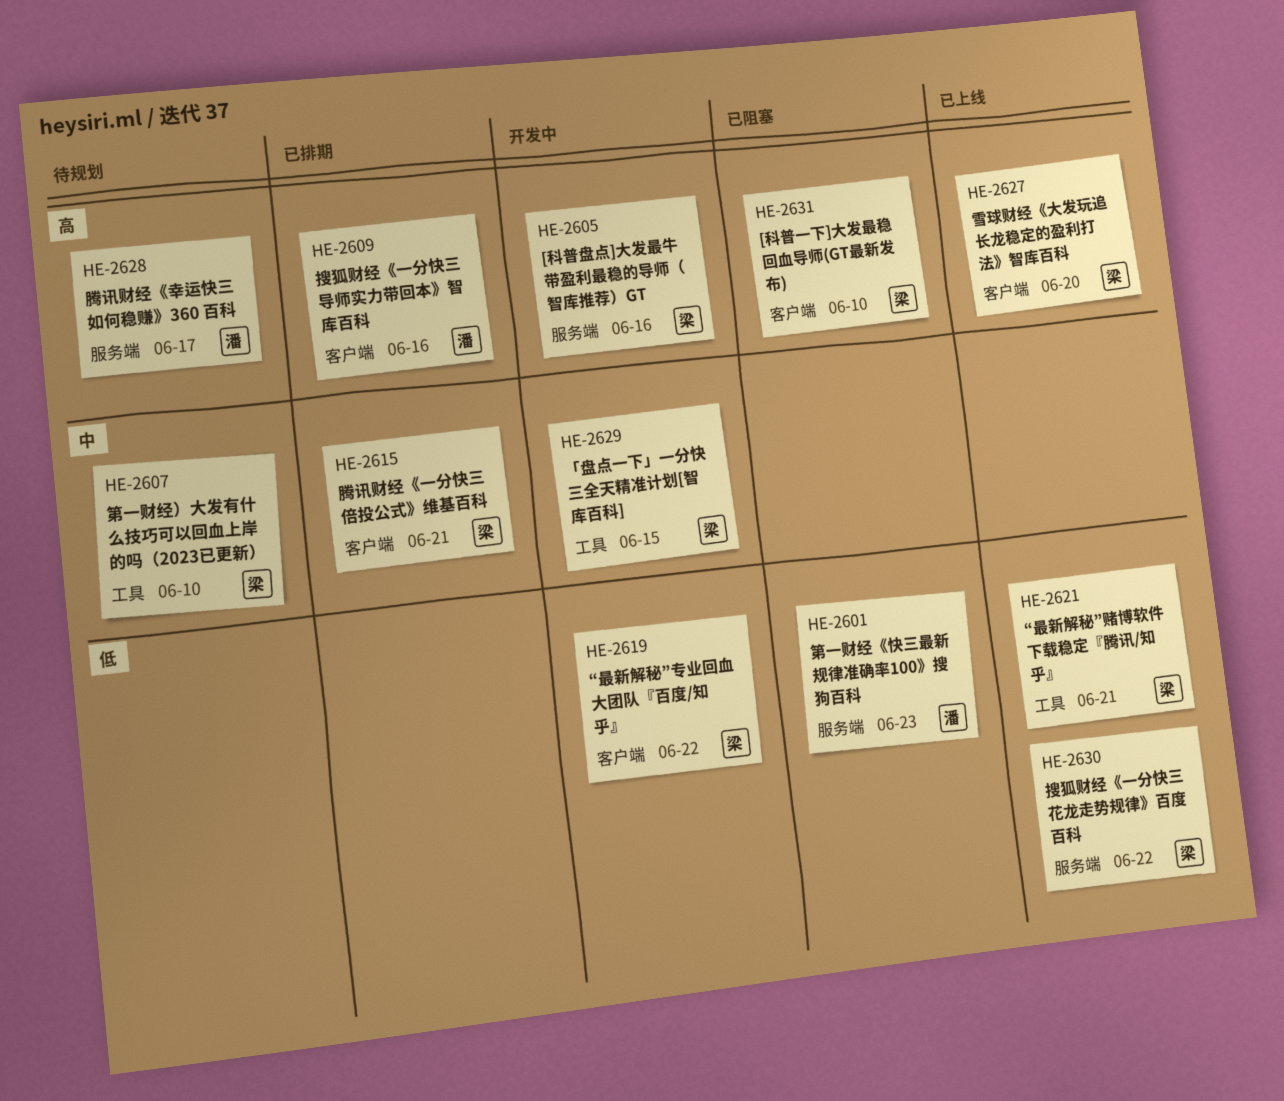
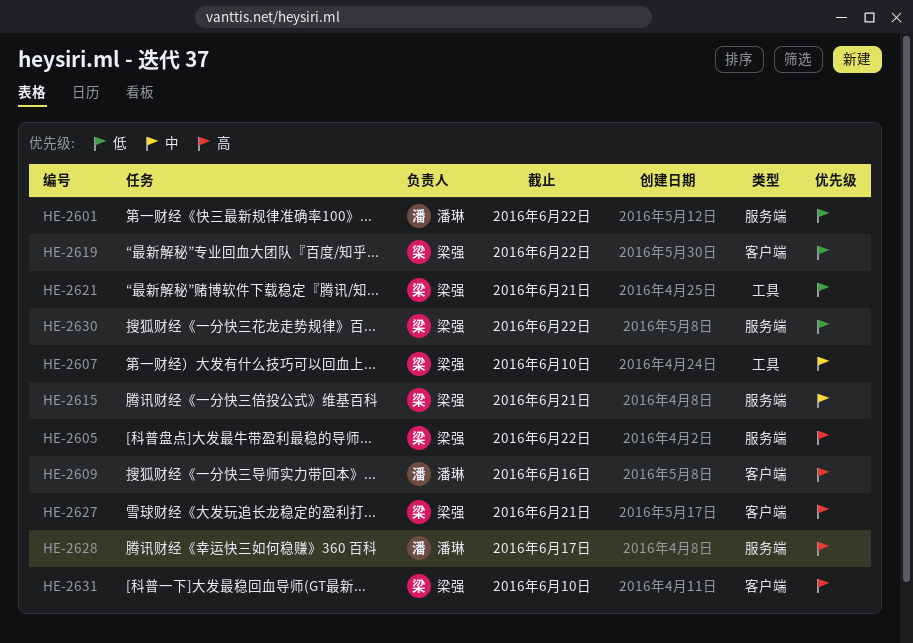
HE-2601, due: Jun 23 -> Jun 22
HE-2605, due: Jun 16 -> Jun 22
HE-2615, label: 客户端 -> 服务端
HE-2627, due: Jun 20 -> Jun 21
HE-2629: present -> none

